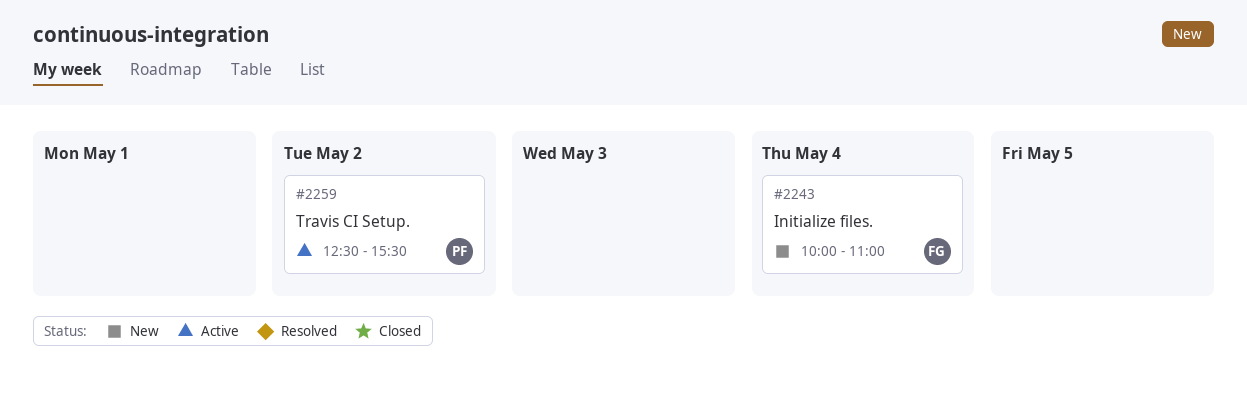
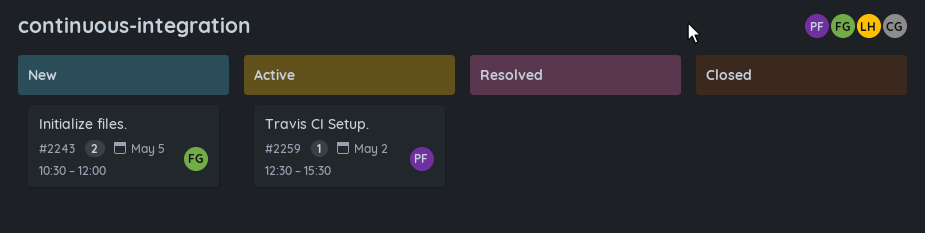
#2243, day: May 4 -> May 5
#2243, begins: 10:00 -> 10:30
#2243, ends: 11:00 -> 12:00

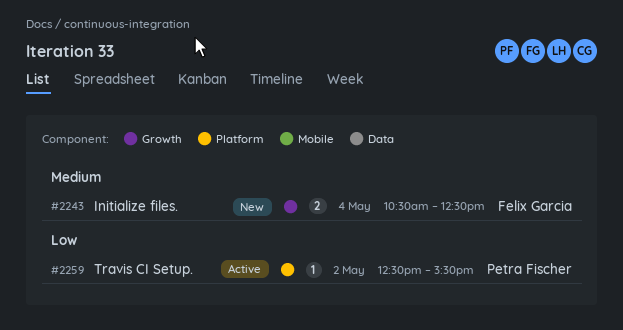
#2243, day: May 5 -> May 4
#2243, ends: 12:00 -> 12:30

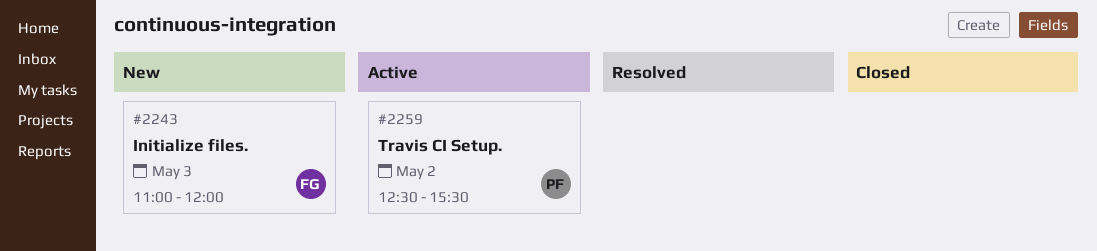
#2243, day: May 4 -> May 3
#2243, begins: 10:30 -> 11:00
#2243, ends: 12:30 -> 12:00

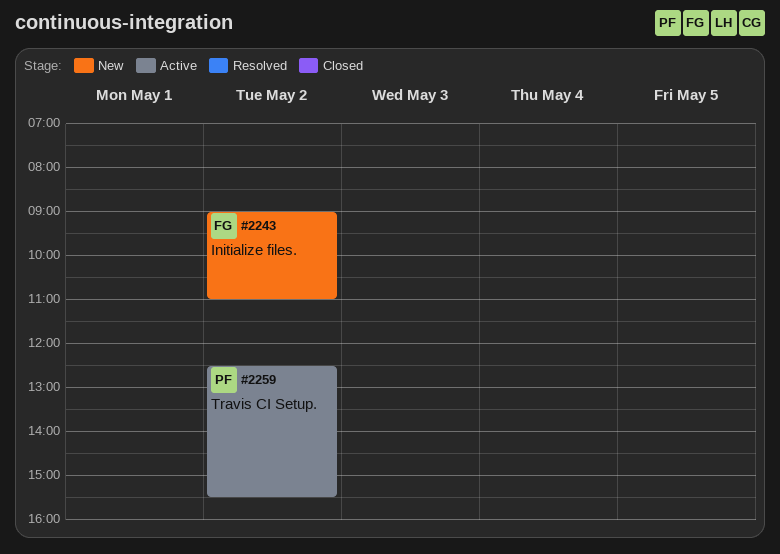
#2243, day: May 3 -> May 2
#2243, begins: 11:00 -> 09:00
#2243, ends: 12:00 -> 11:00

